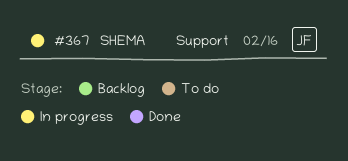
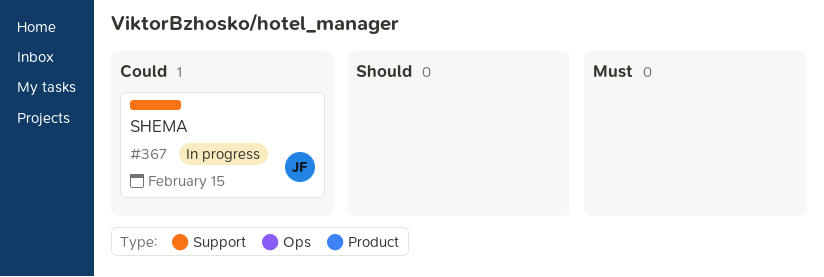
#367, due: Feb 16 -> Feb 15

